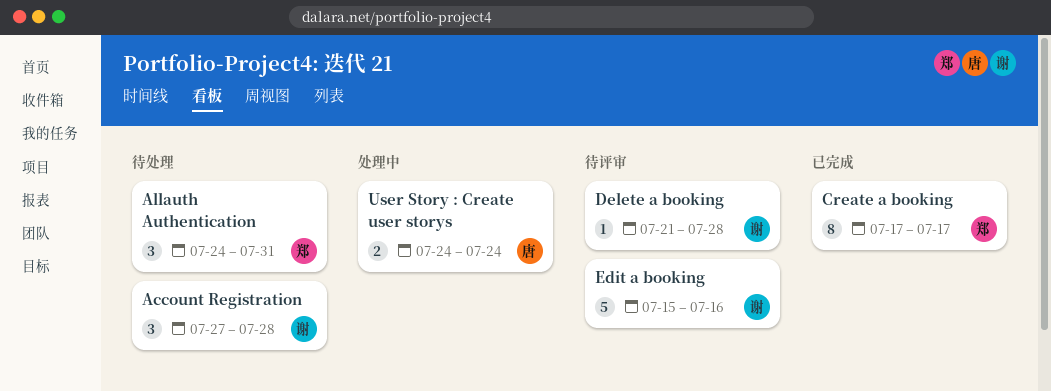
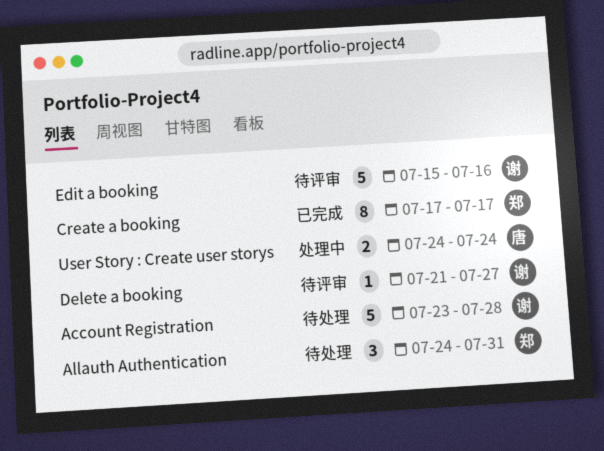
Account Registration, estimate: 3 -> 5
Account Registration, start: Jul 27 -> Jul 23
Delete a booking, due: Jul 28 -> Jul 27

